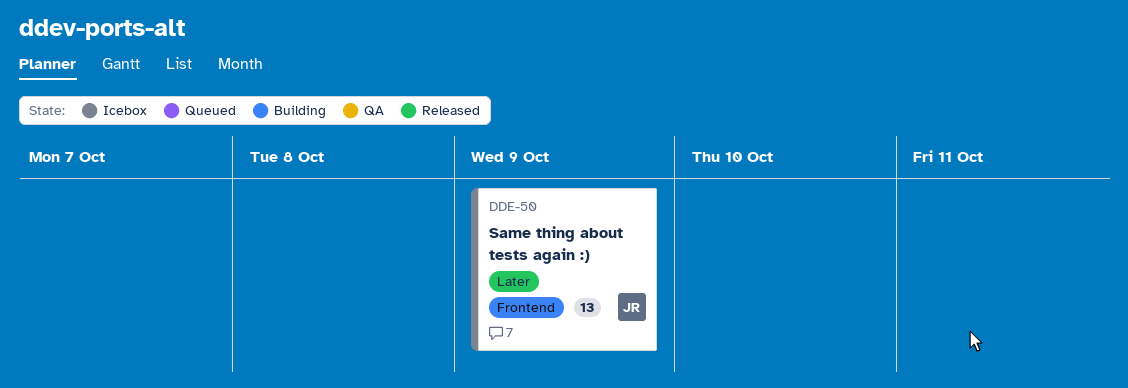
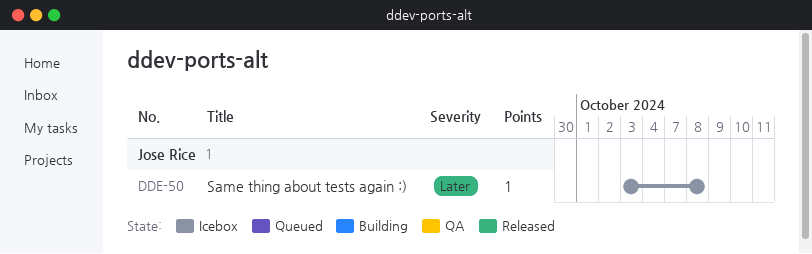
DDE-50, estimate: 13 -> 1
DDE-50, due: Oct 9 -> Oct 8

